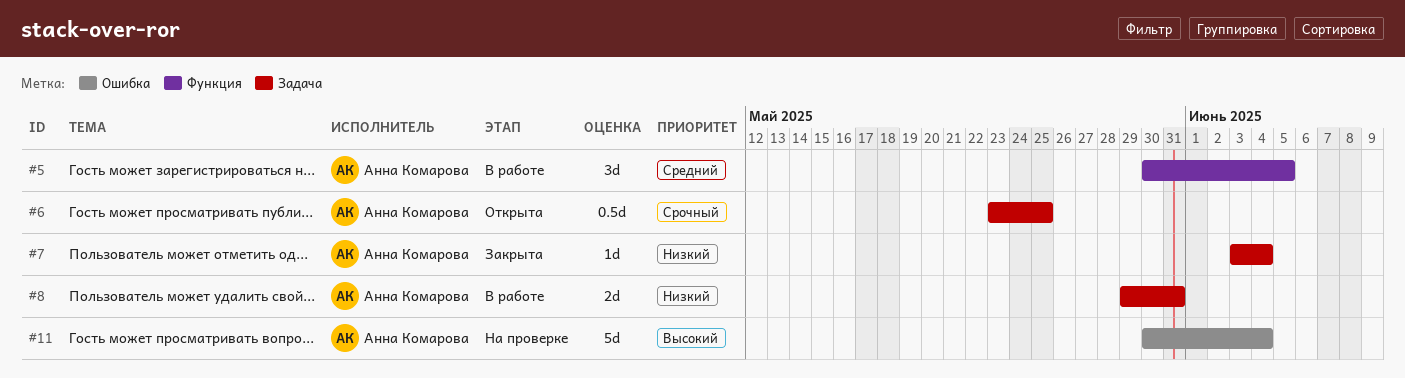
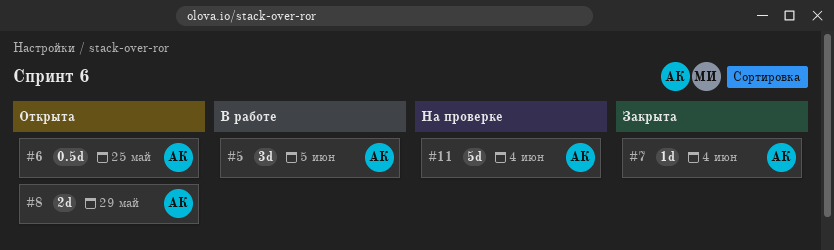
#8, status: В работе -> Открыта
#8, due: May 31 -> May 29

